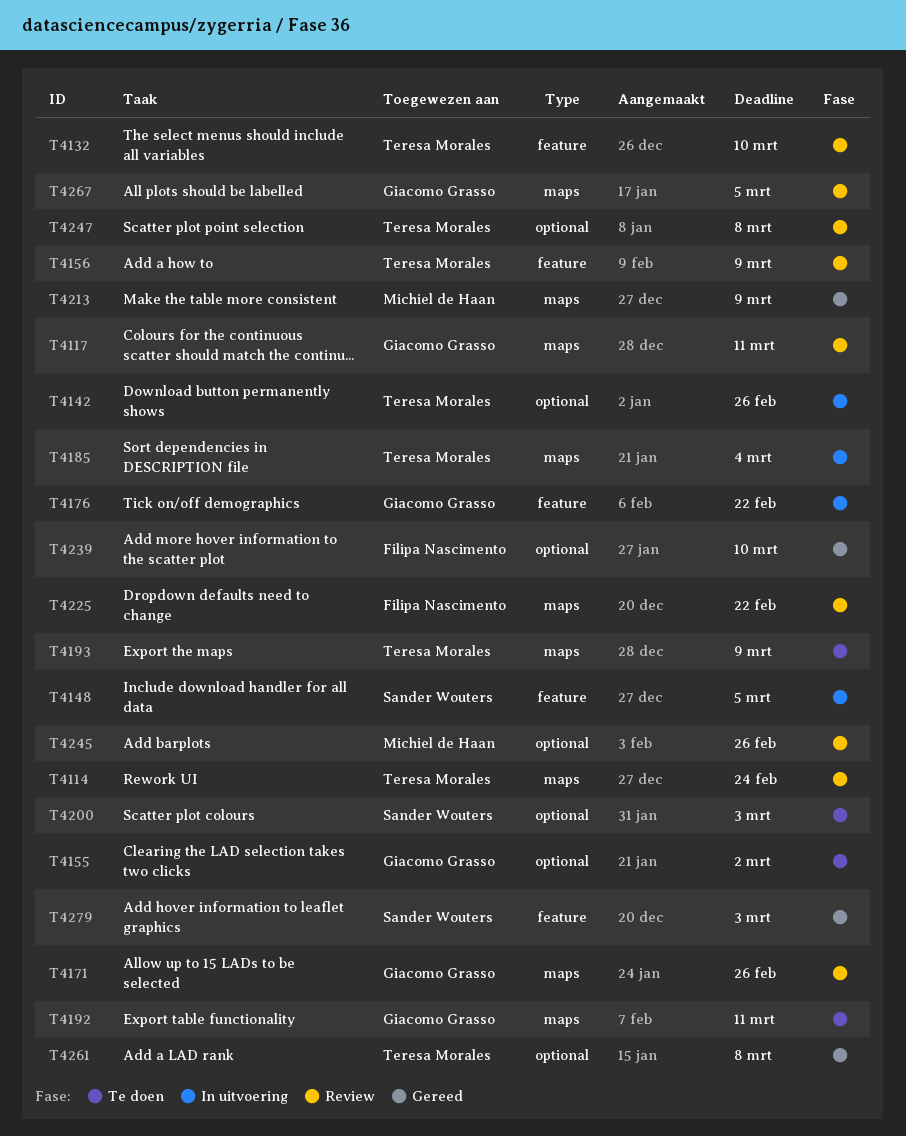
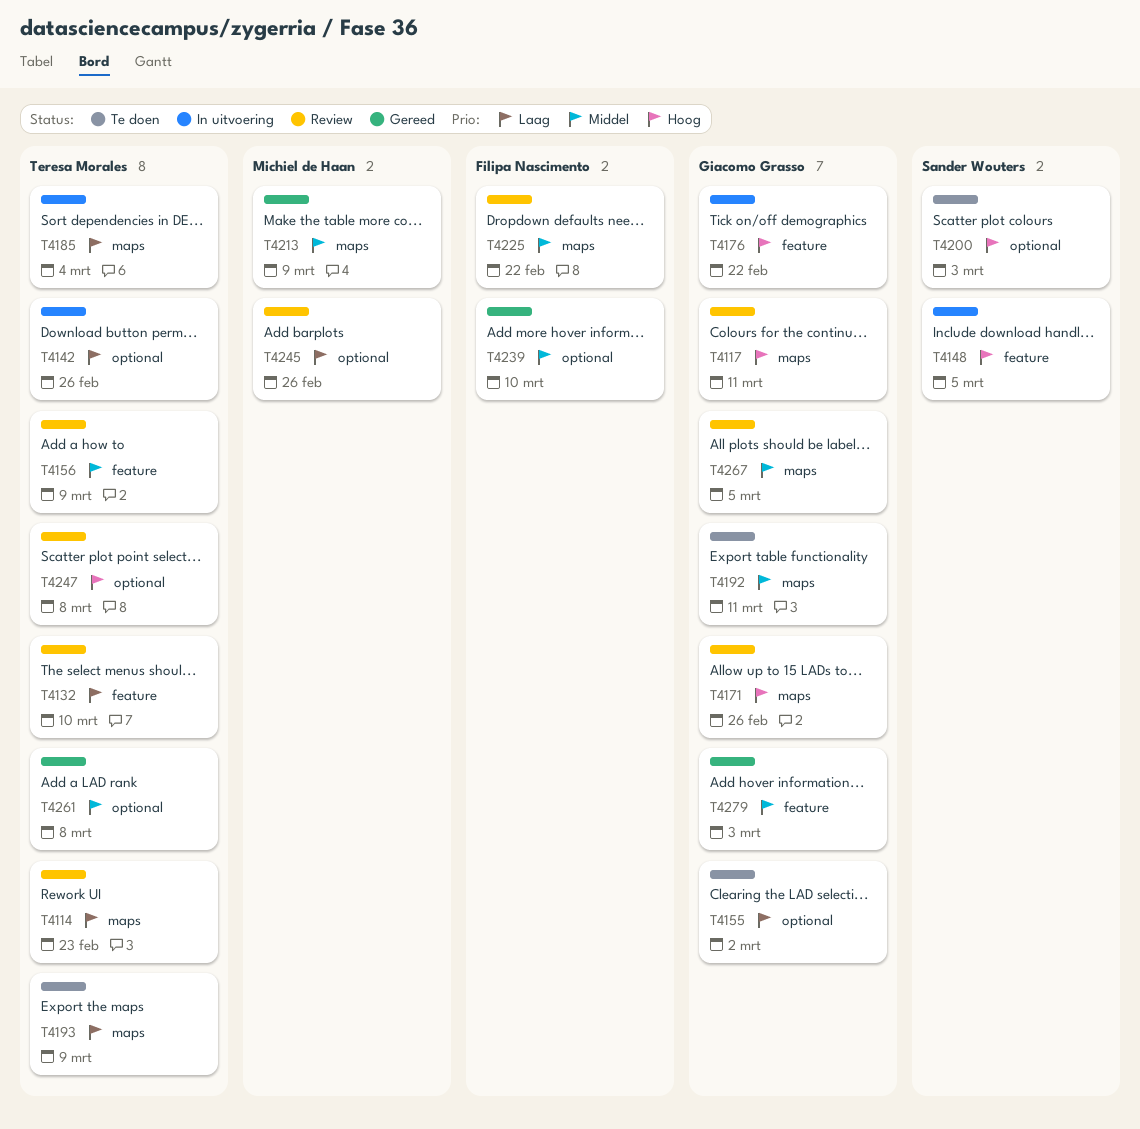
T4114, due: Feb 24 -> Feb 23
T4279, owner: Sander Wouters -> Giacomo Grasso

